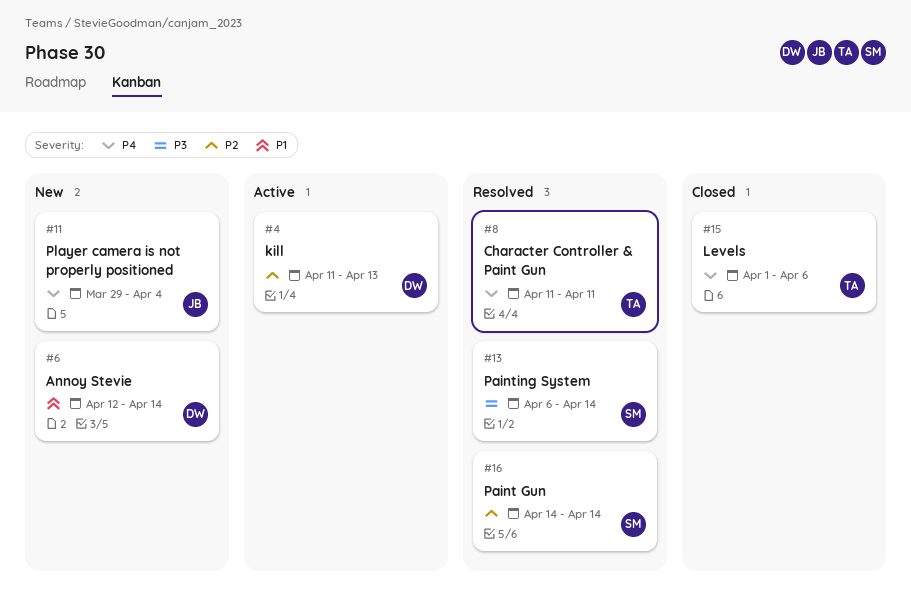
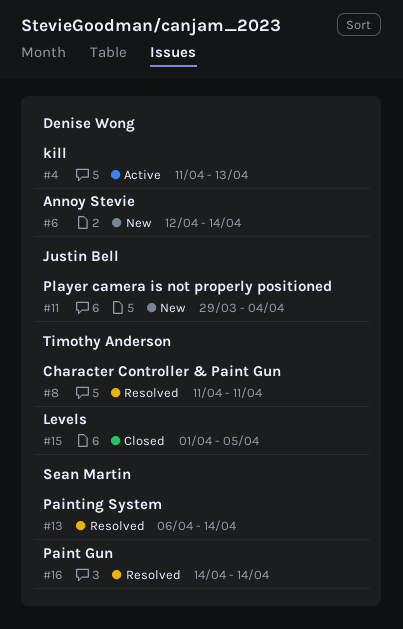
#15, due: Apr 6 -> Apr 5

